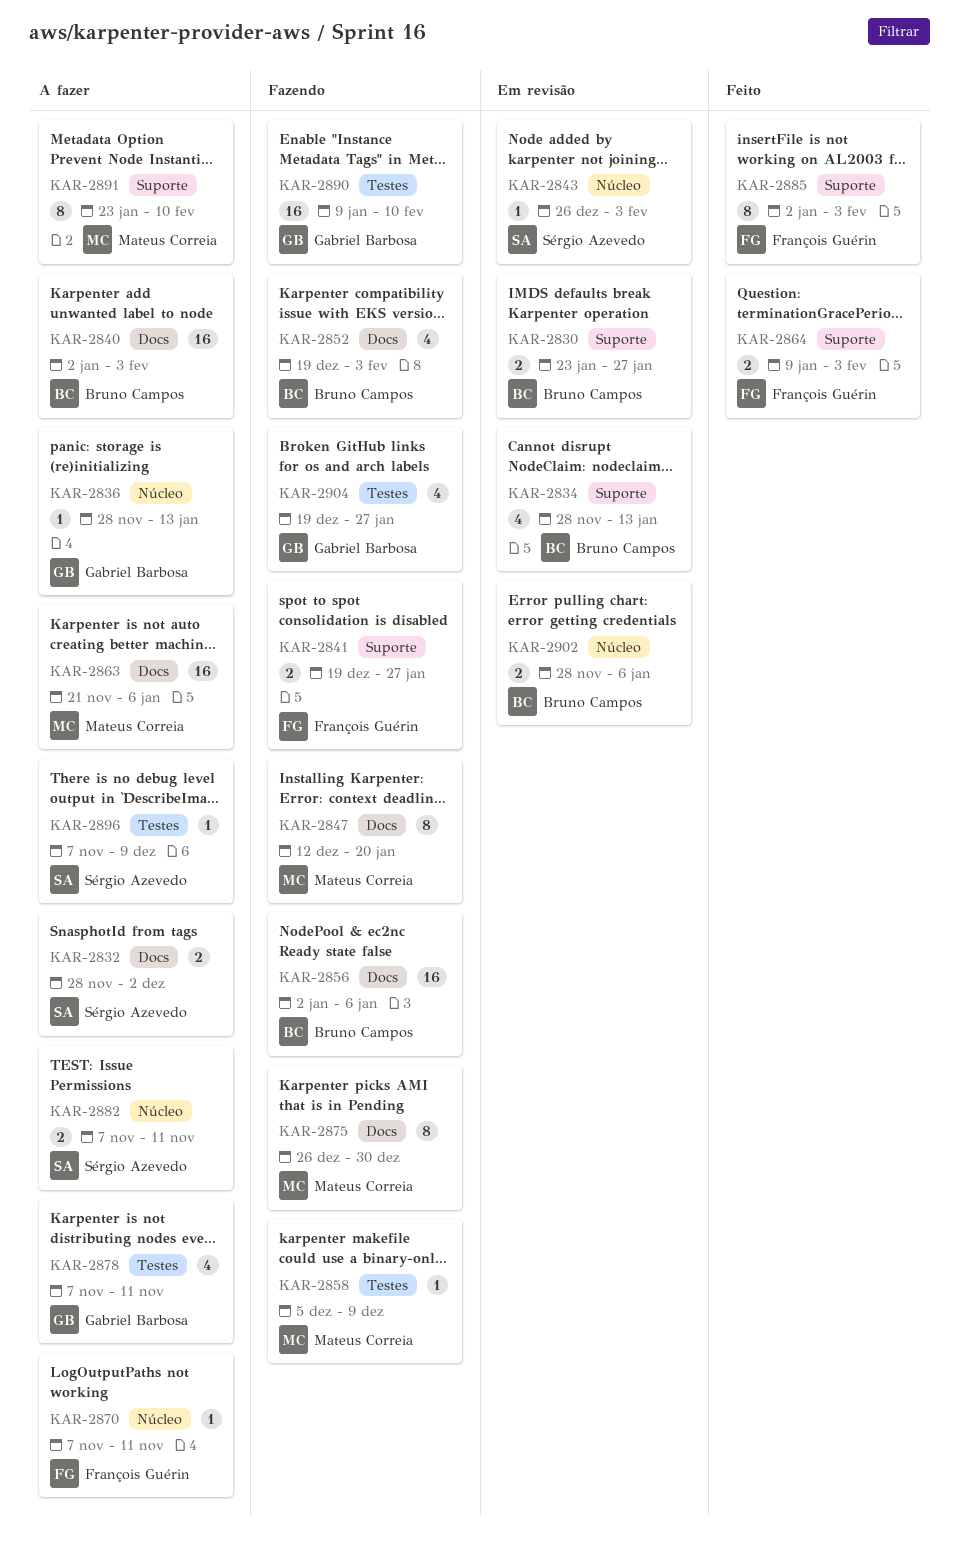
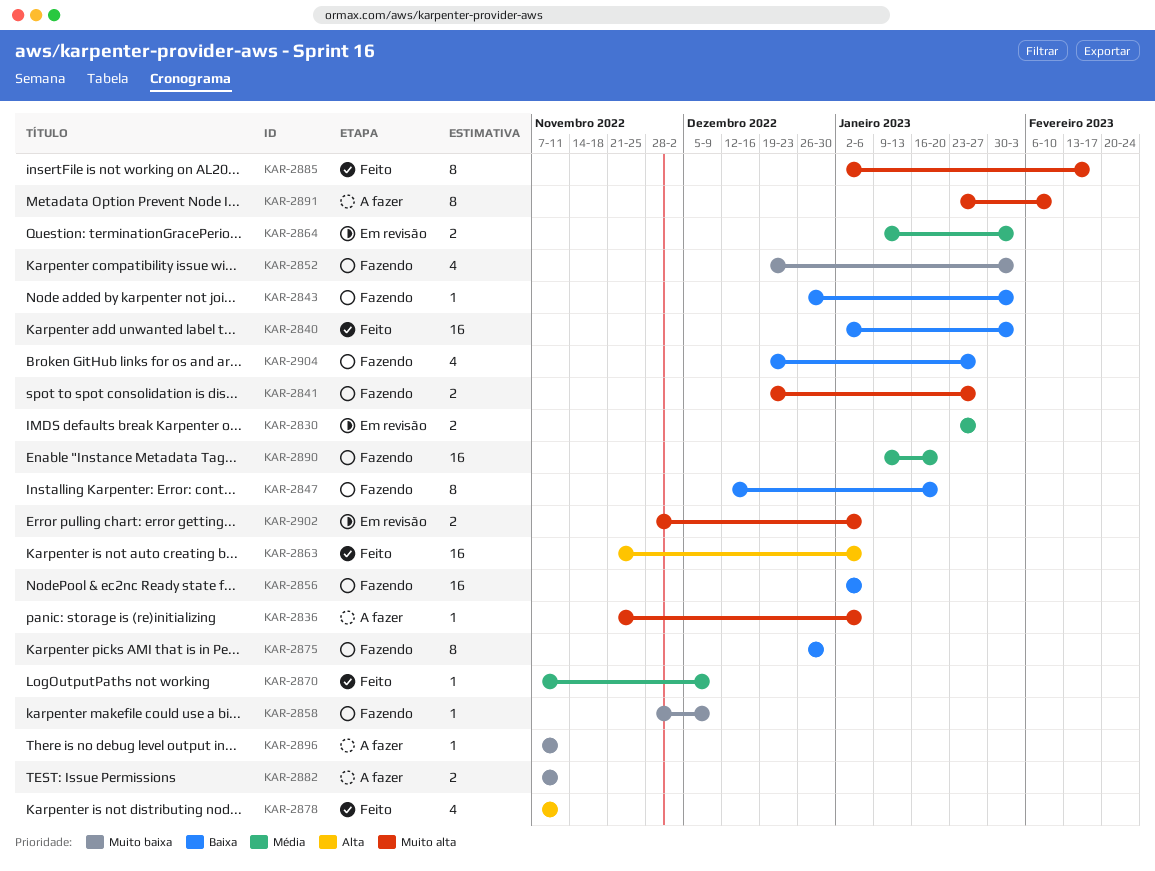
KAR-2832: present -> none
KAR-2834: present -> none
KAR-2836, start: Nov 28 -> Nov 21
KAR-2836, due: Jan 13 -> Jan 6
KAR-2840, status: A fazer -> Feito
KAR-2843, status: Em revisão -> Fazendo
KAR-2858, start: Dec 5 -> Nov 28
KAR-2863, status: A fazer -> Feito
KAR-2864, status: Feito -> Em revisão
KAR-2870, status: A fazer -> Feito
KAR-2870, due: Nov 11 -> Dec 9
KAR-2878, status: A fazer -> Feito
KAR-2885, due: Feb 3 -> Feb 17
KAR-2890, due: Feb 10 -> Jan 20
KAR-2896, due: Dec 9 -> Nov 11

